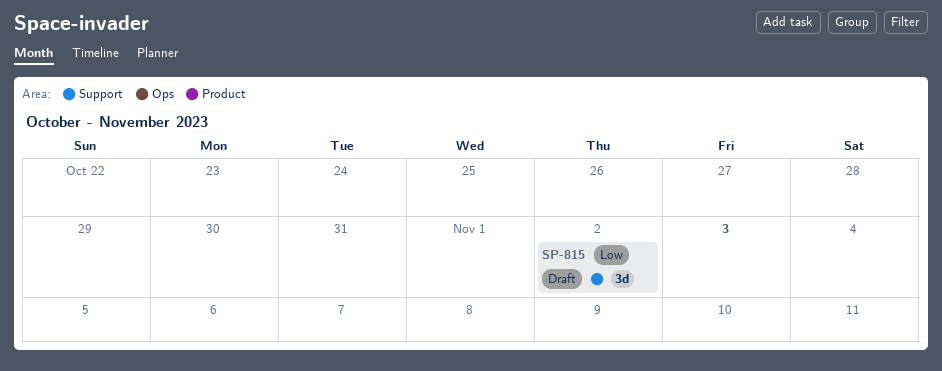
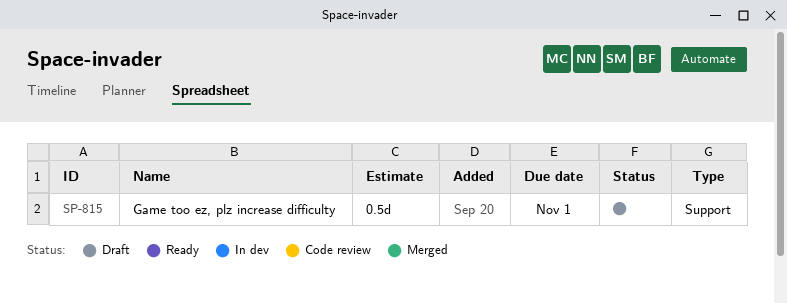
SP-815, estimate: 3d -> 0.5d
SP-815, due: Nov 2 -> Nov 1

